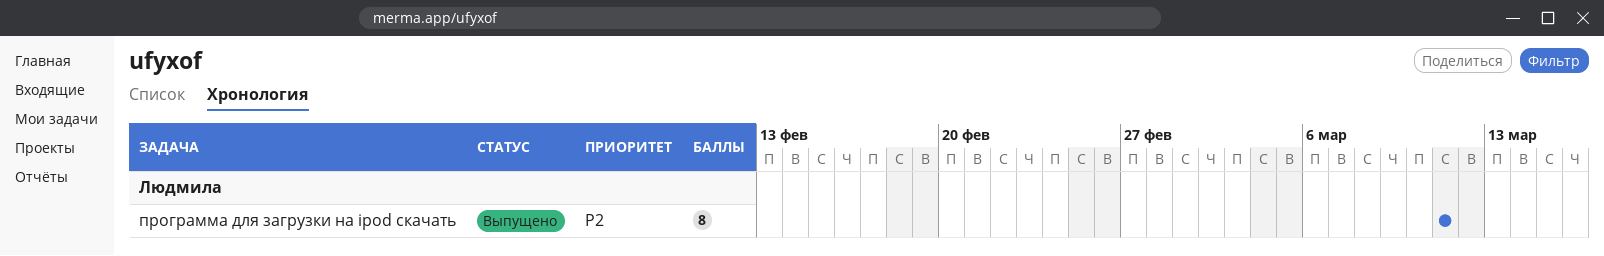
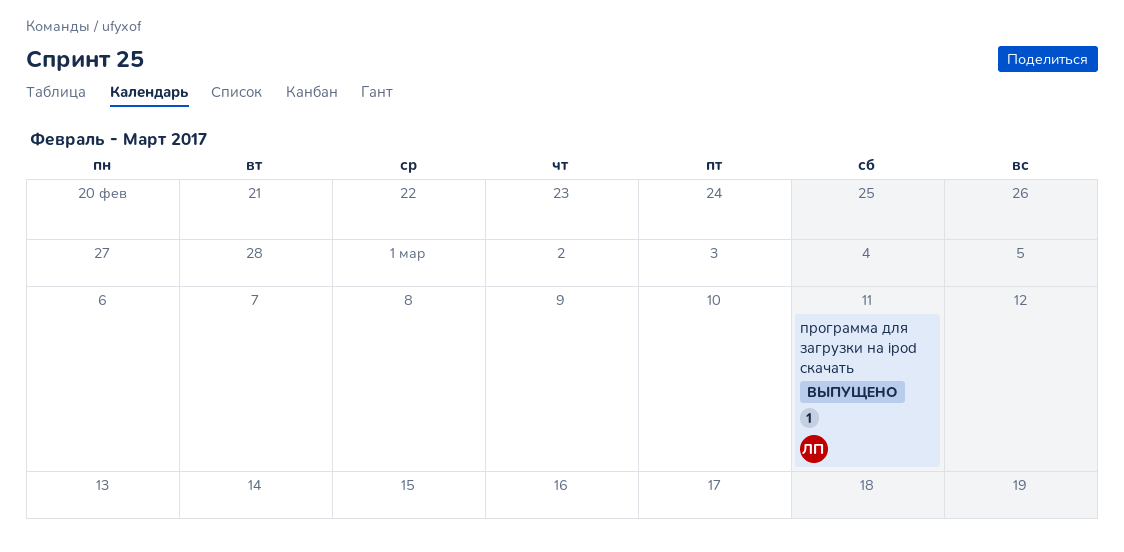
программа для загрузки на ipod скачать, estimate: 8 -> 1

